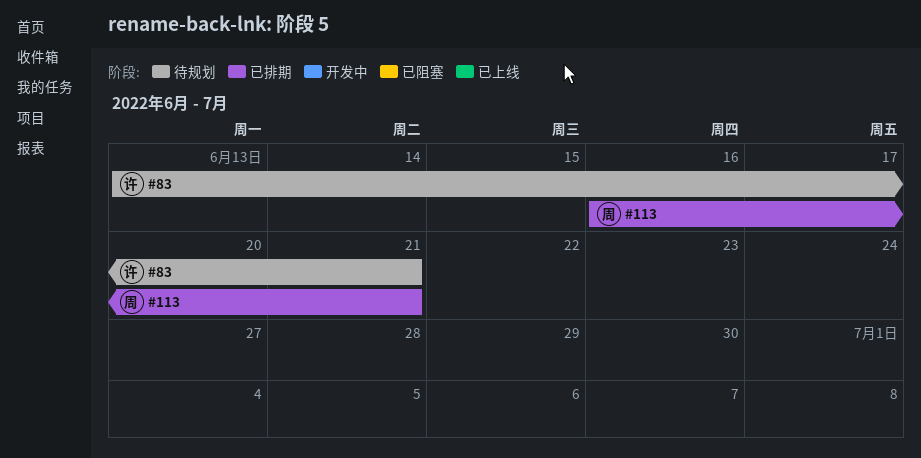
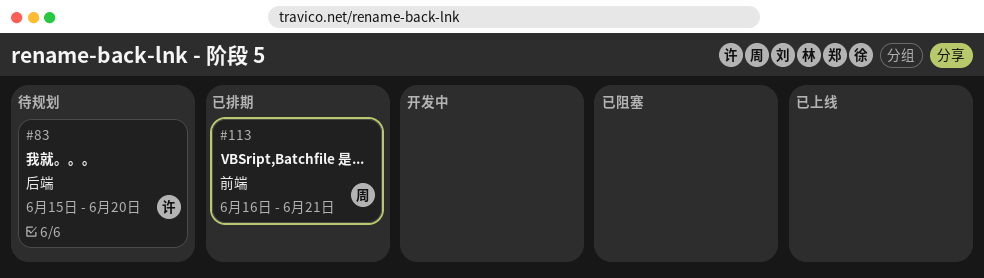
#83, start: Jun 13 -> Jun 15
#83, due: Jun 21 -> Jun 20

